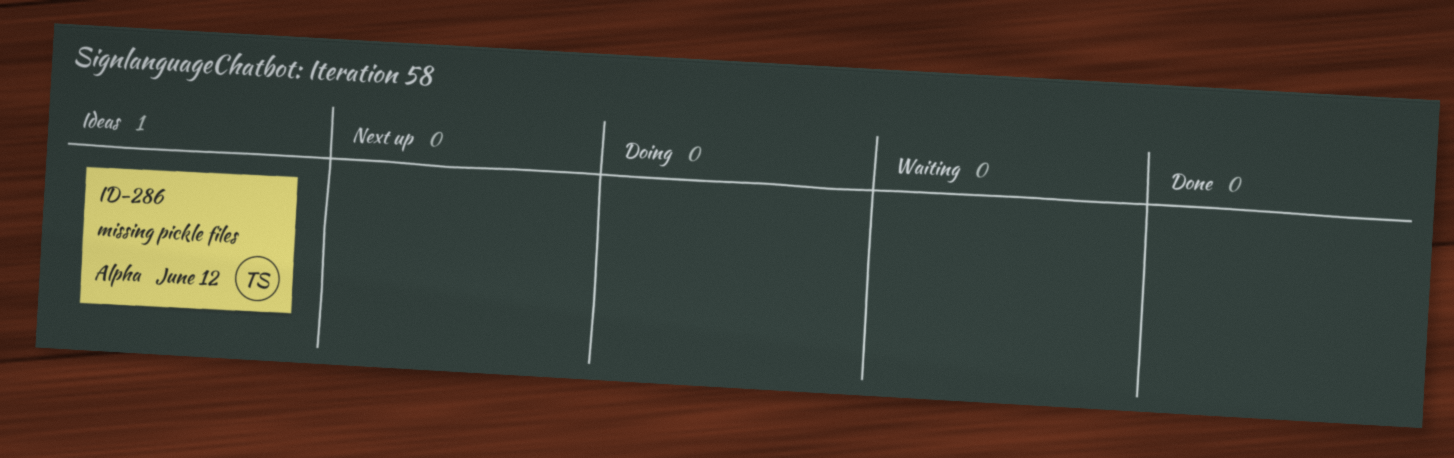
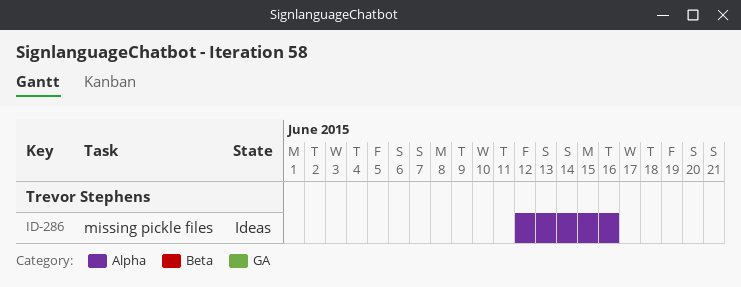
ID-286, due: Jun 12 -> Jun 16

